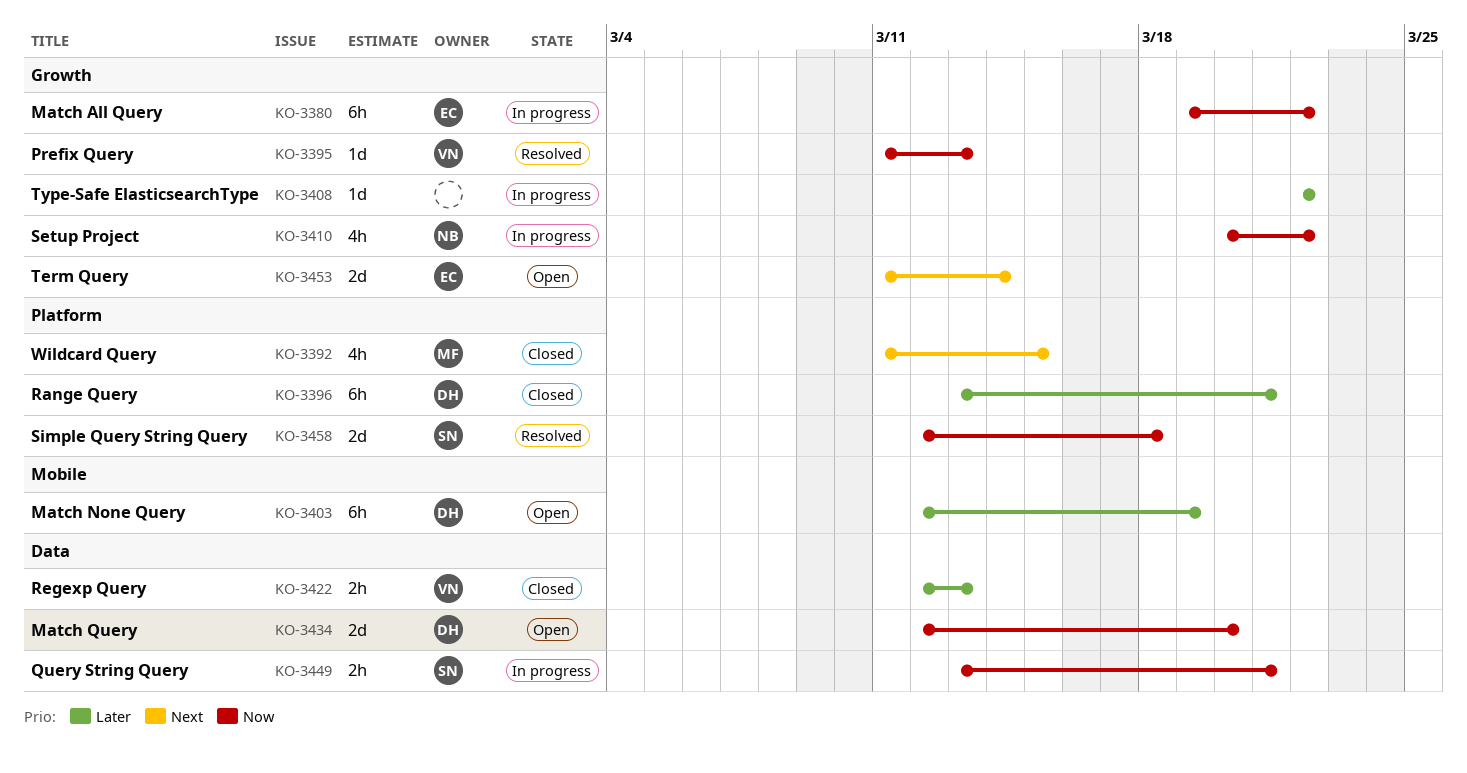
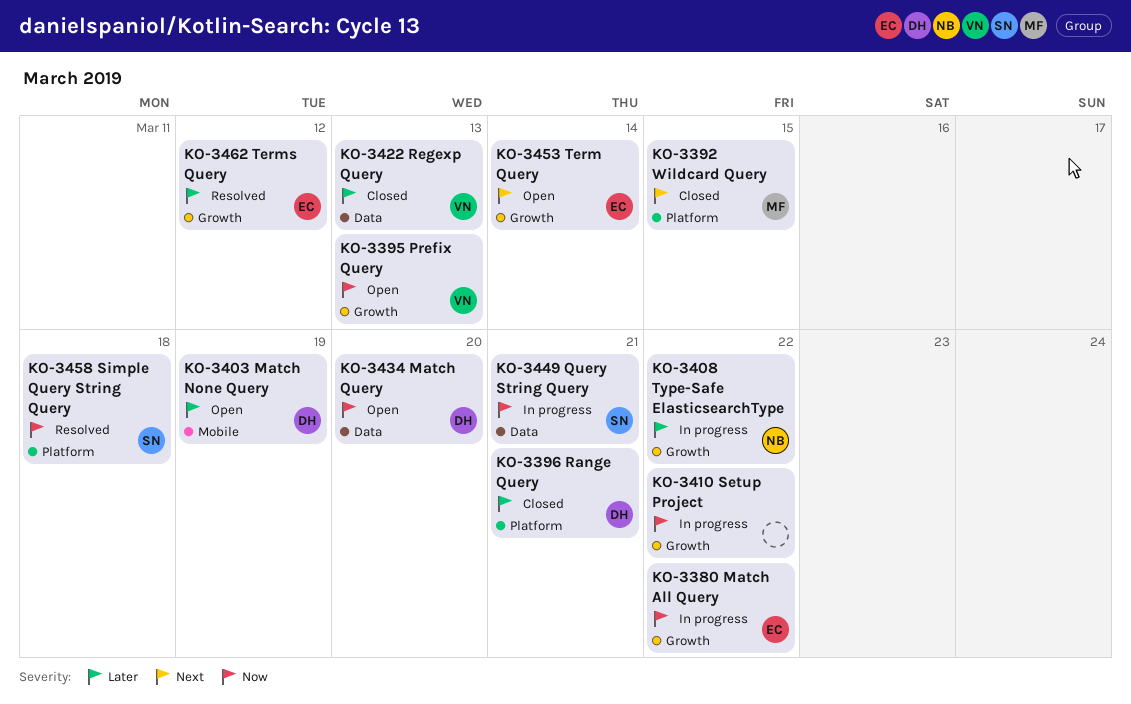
KO-3395, status: Resolved -> Open
KO-3408, owner: none -> NB
KO-3410, owner: NB -> none
KO-3462: none -> present

